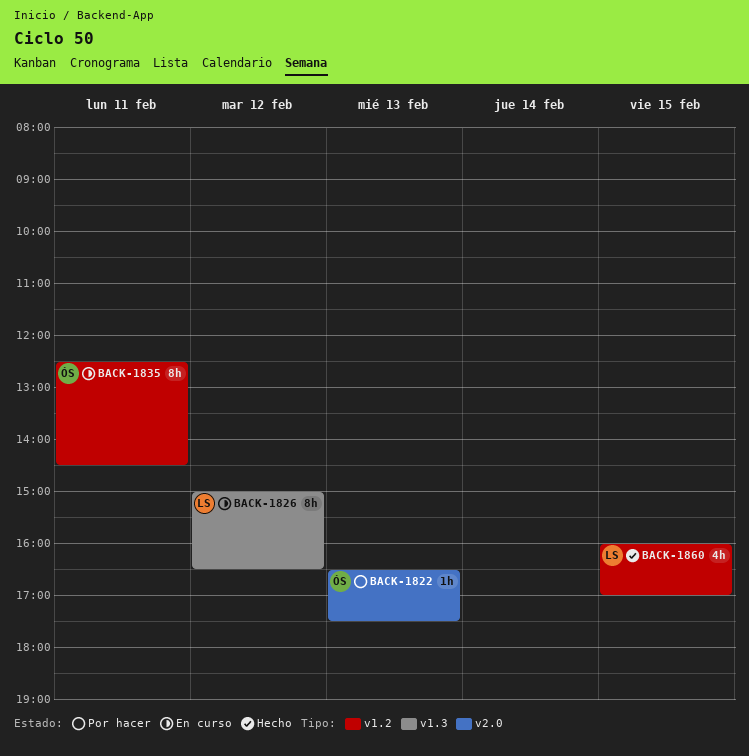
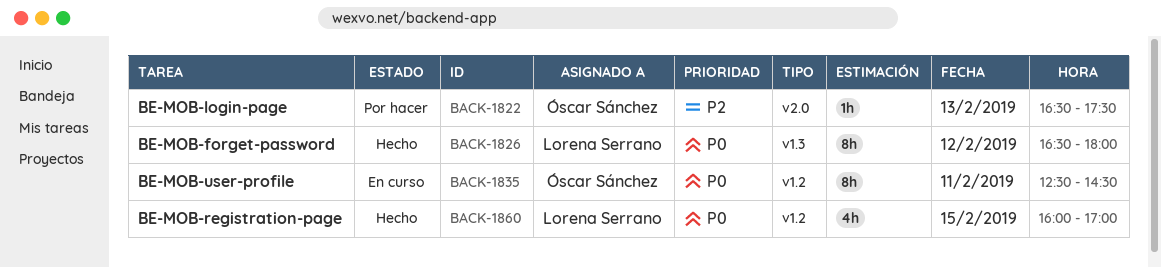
BACK-1826, status: En curso -> Hecho
BACK-1826, begins: 15:00 -> 16:30
BACK-1826, ends: 16:30 -> 18:00

